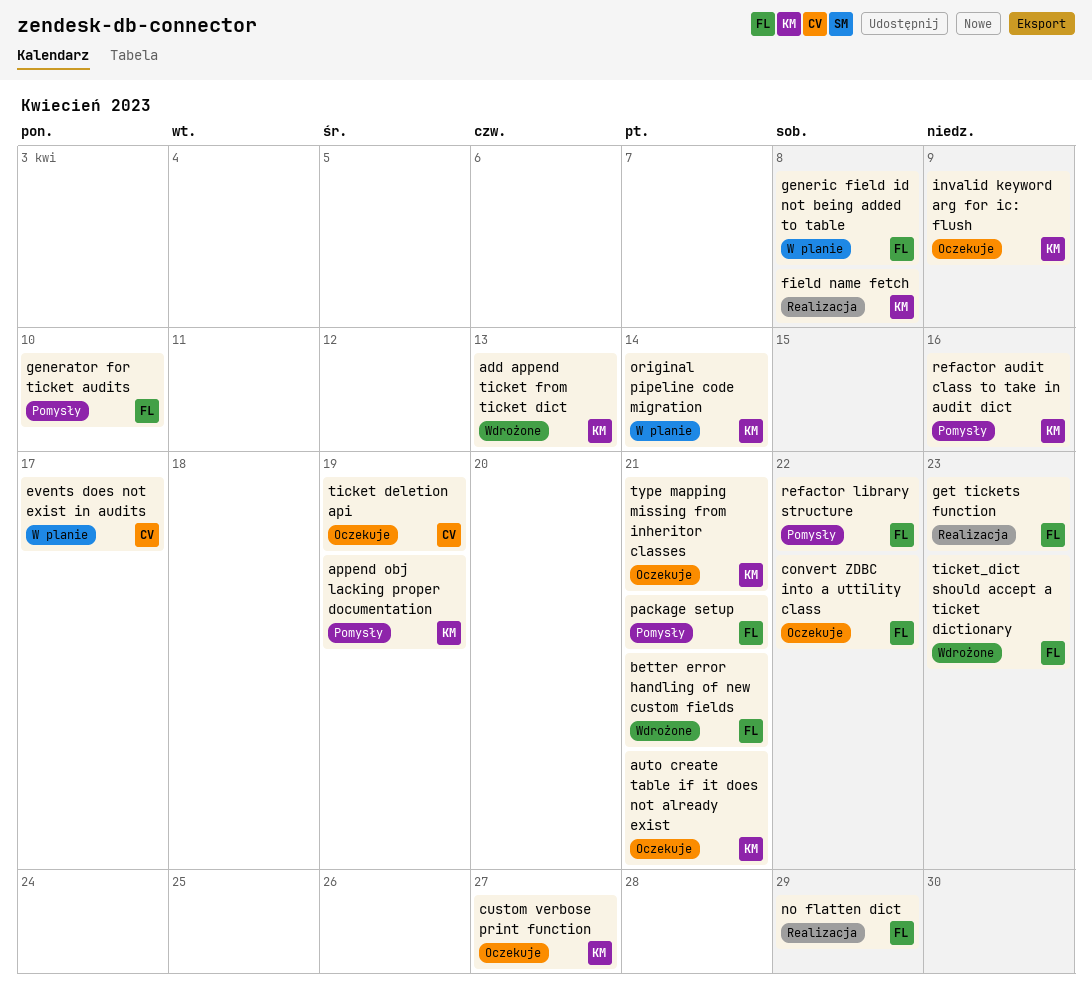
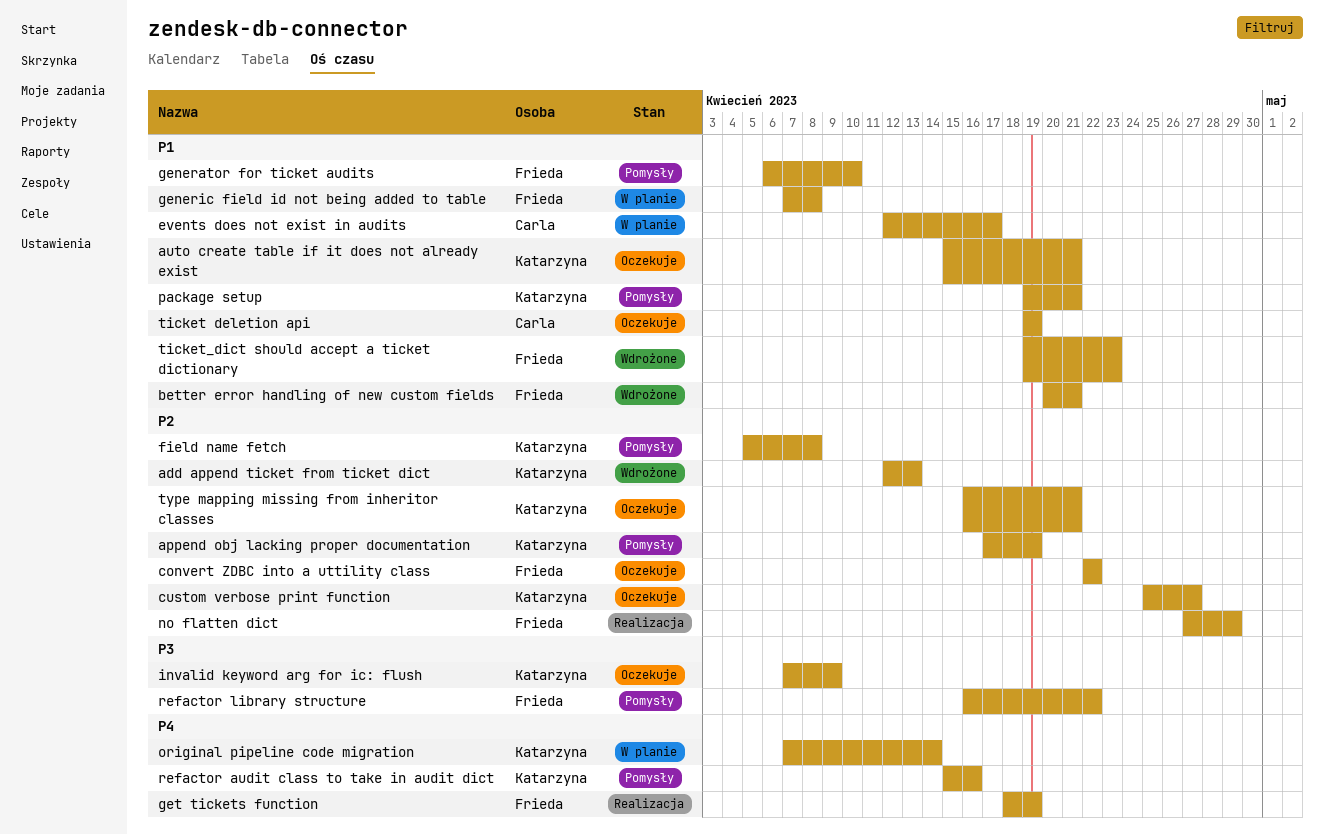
field name fetch, status: Realizacja -> Pomysły
get tickets function, due: Apr 23 -> Apr 19
package setup, owner: Frieda -> Katarzyna

